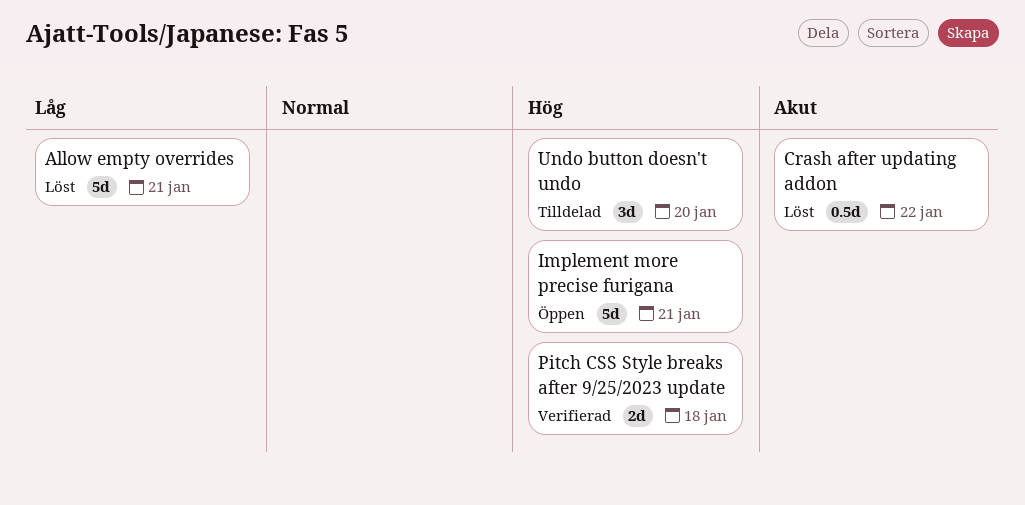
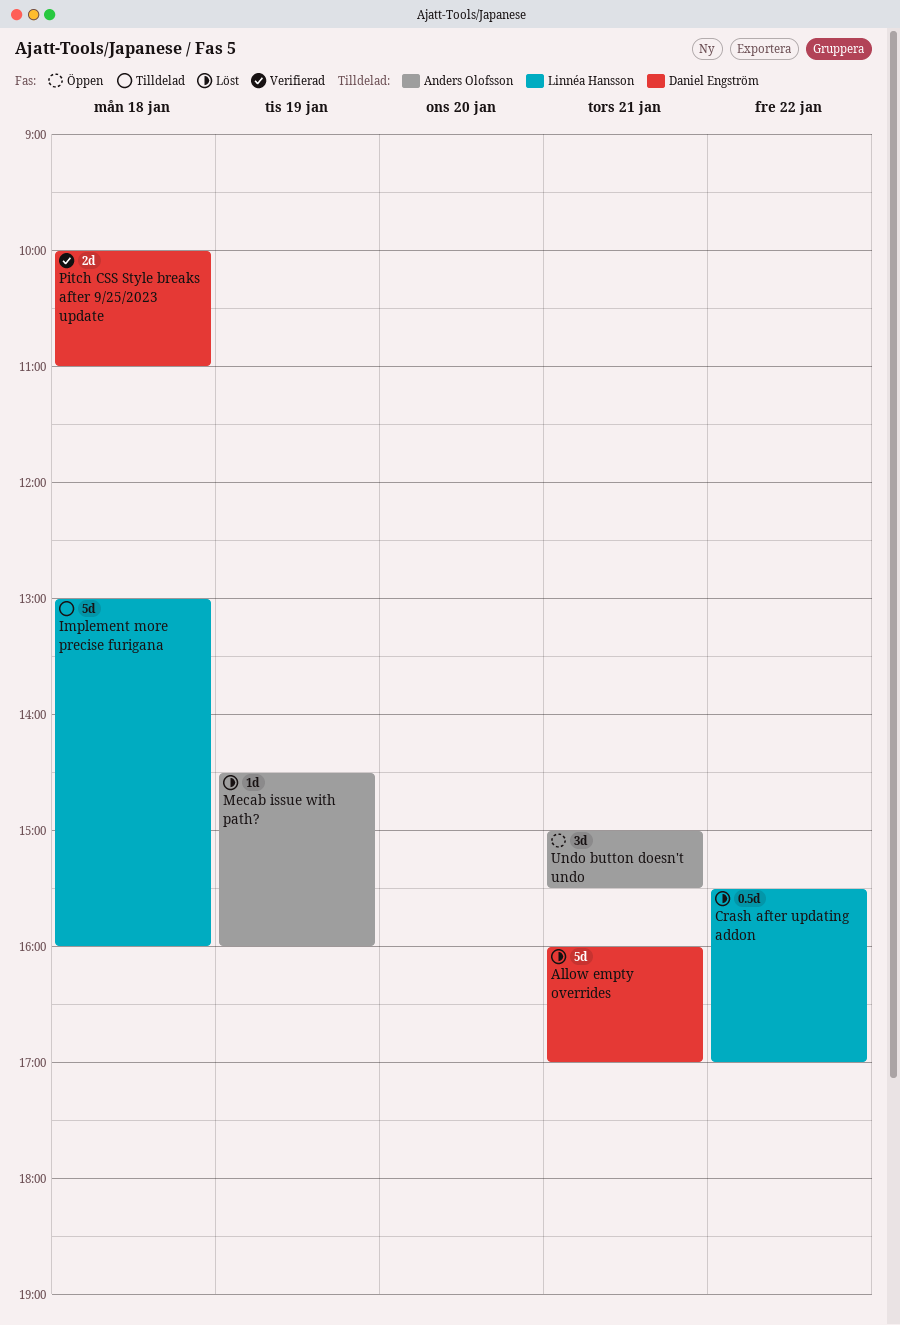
Implement more precise furigana, status: Öppen -> Tilldelad
Implement more precise furigana, day: Jan 21 -> Jan 18
Mecab issue with path?: none -> present
Undo button doesn't undo, status: Tilldelad -> Öppen
Undo button doesn't undo, day: Jan 20 -> Jan 21

